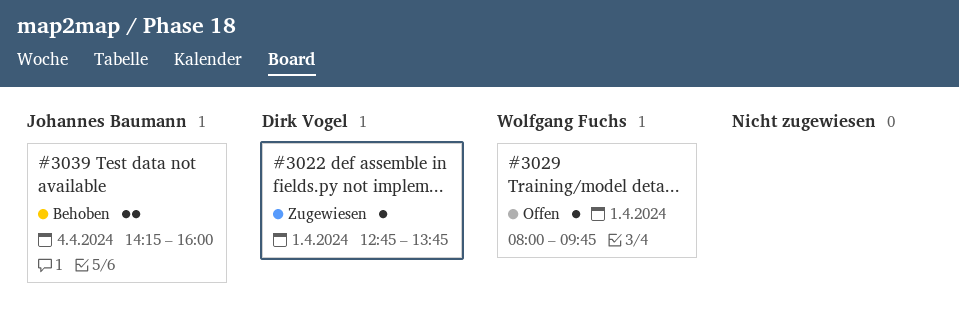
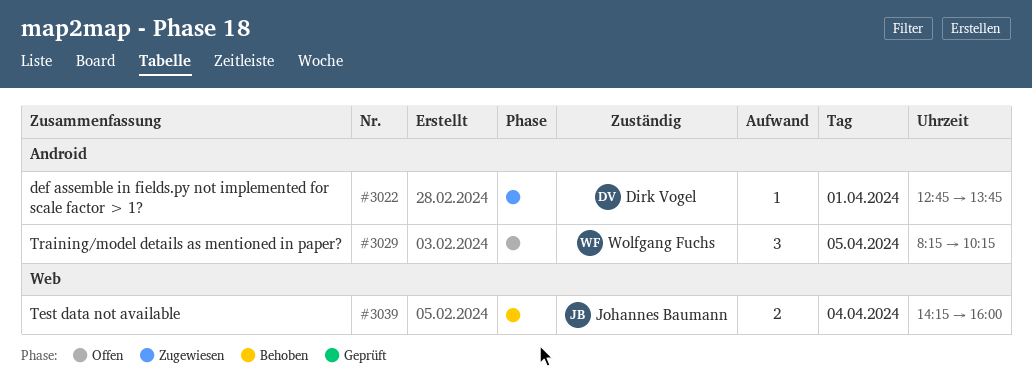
#3029, estimate: 1 -> 3
#3029, day: Apr 1 -> Apr 5
#3029, begins: 08:00 -> 08:15
#3029, ends: 09:45 -> 10:15

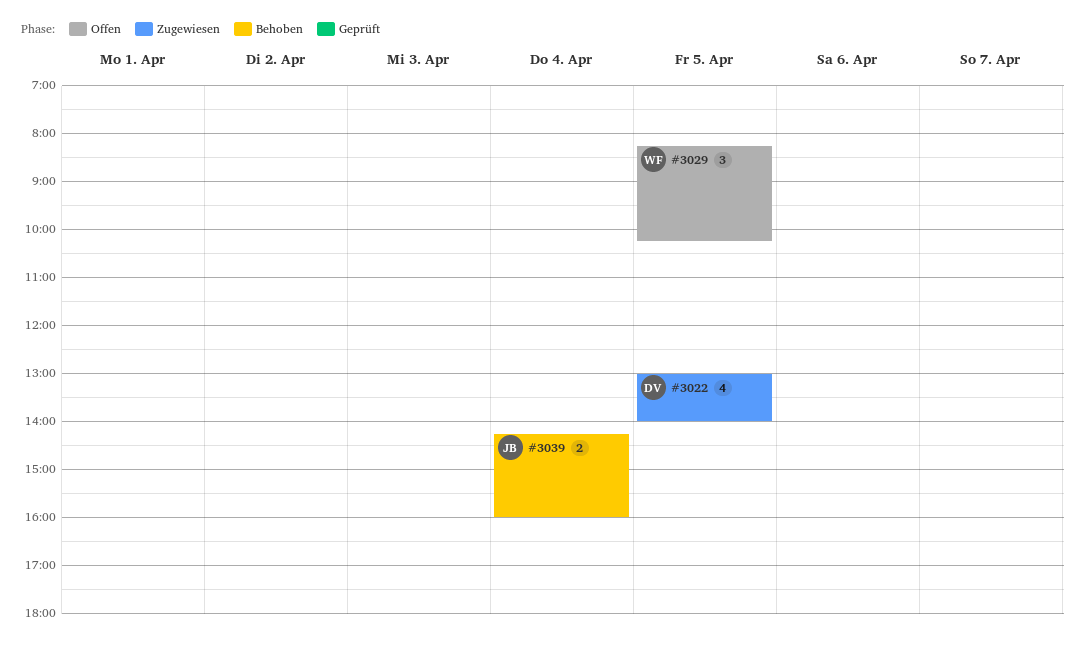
#3022, estimate: 1 -> 4
#3022, day: Apr 1 -> Apr 5
#3022, begins: 12:45 -> 13:00
#3022, ends: 13:45 -> 14:00

